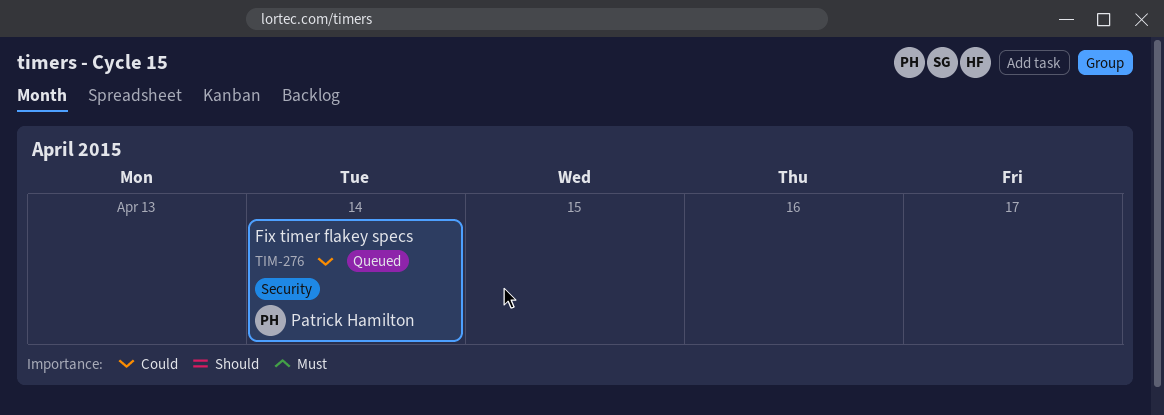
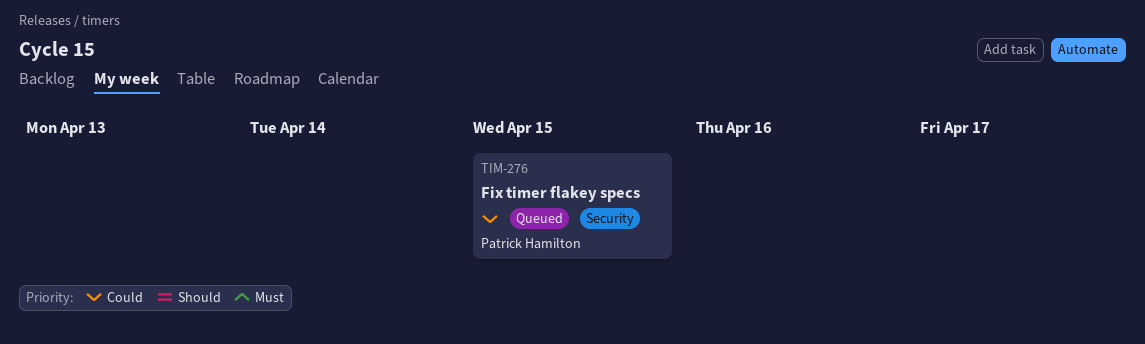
TIM-276, due: Apr 14 -> Apr 15

